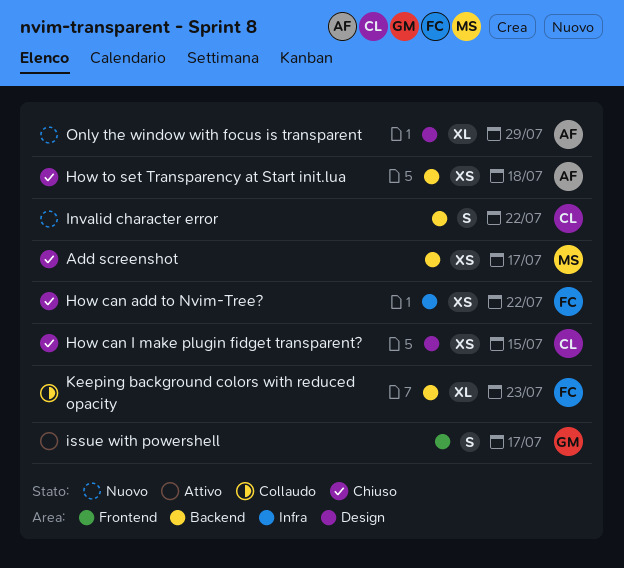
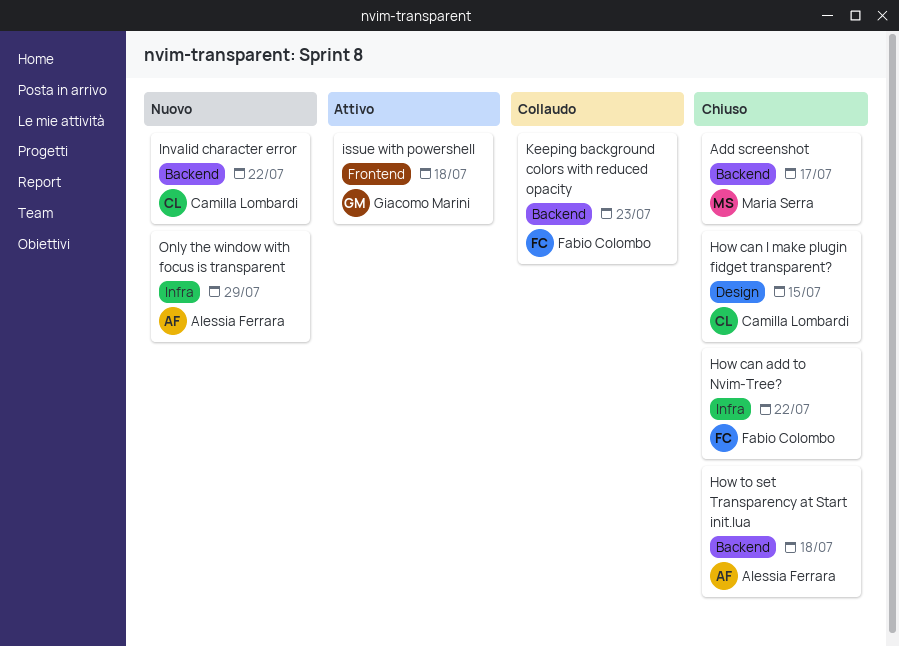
issue with powershell, due: Jul 17 -> Jul 18
Only the window with focus is transparent, label: Design -> Infra

